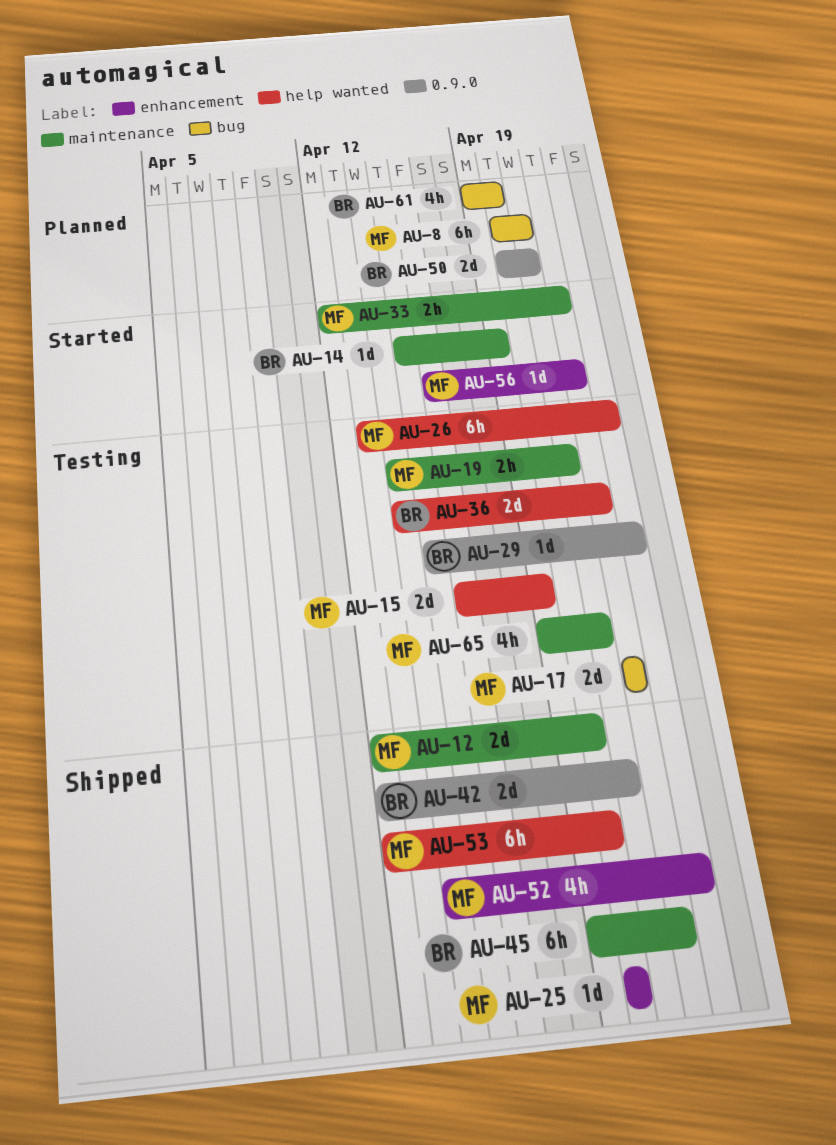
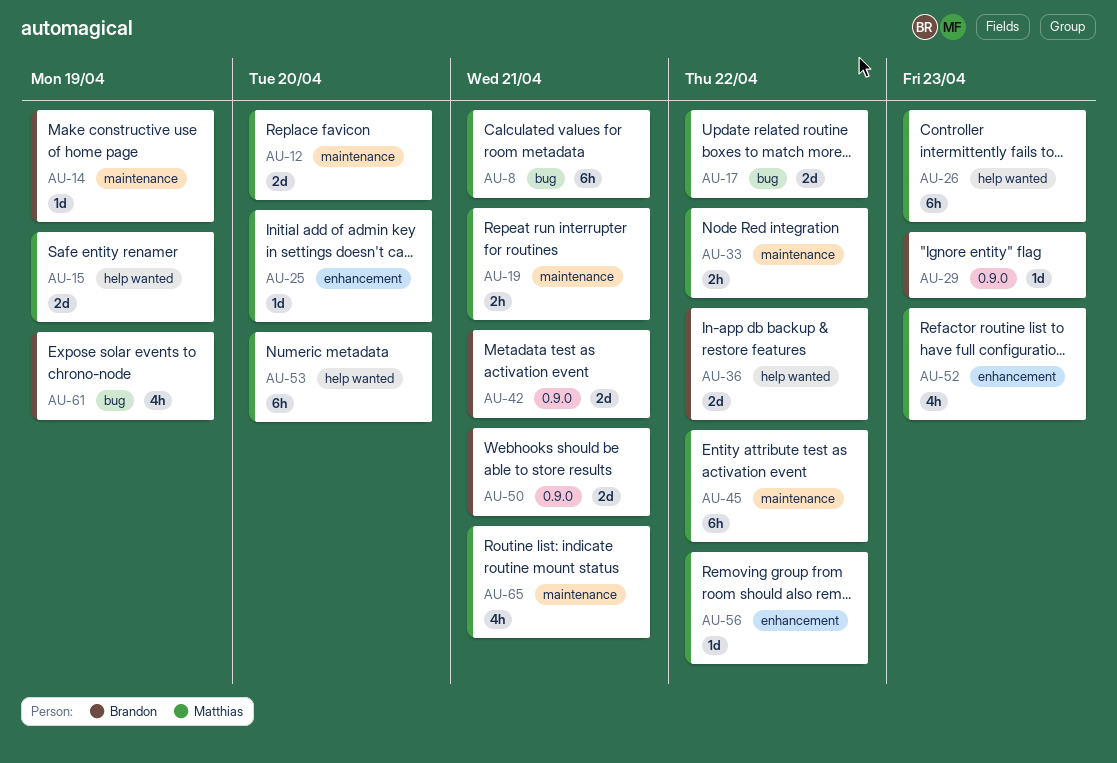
AU-45, owner: Brandon -> Matthias
AU-61, due: Apr 20 -> Apr 19

